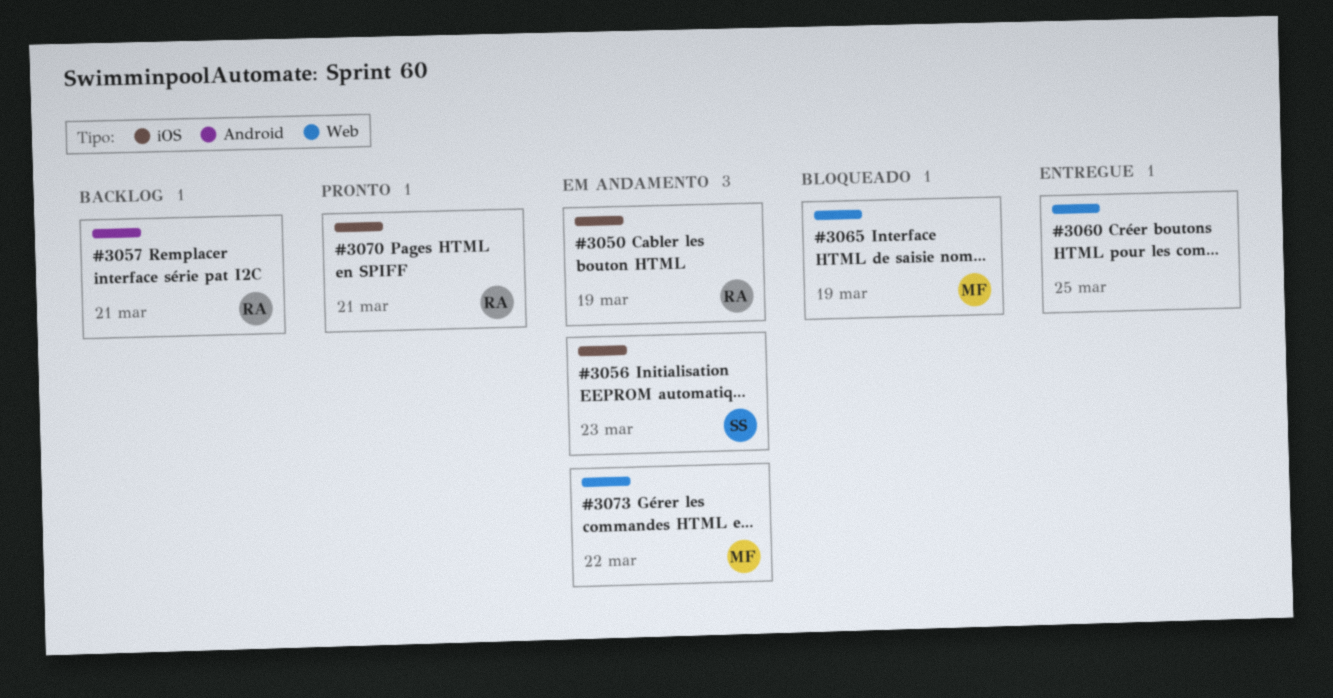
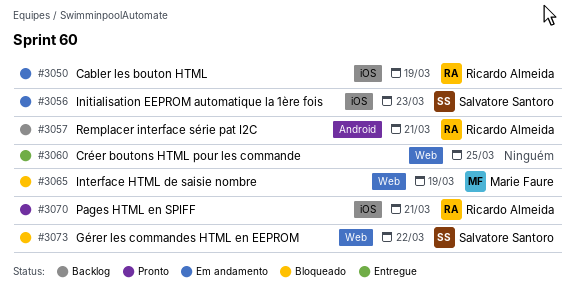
#3073, status: Em andamento -> Bloqueado
#3073, owner: Marie Faure -> Salvatore Santoro

